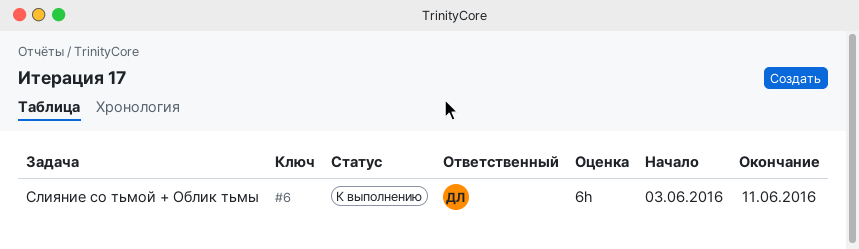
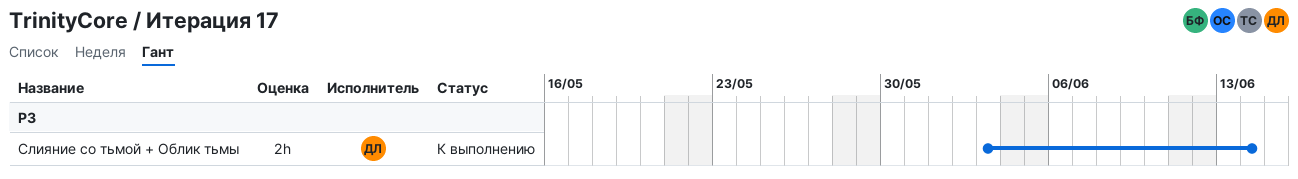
Слияние со тьмой + Облик тьмы, estimate: 6h -> 2h
Слияние со тьмой + Облик тьмы, due: Jun 11 -> Jun 14

